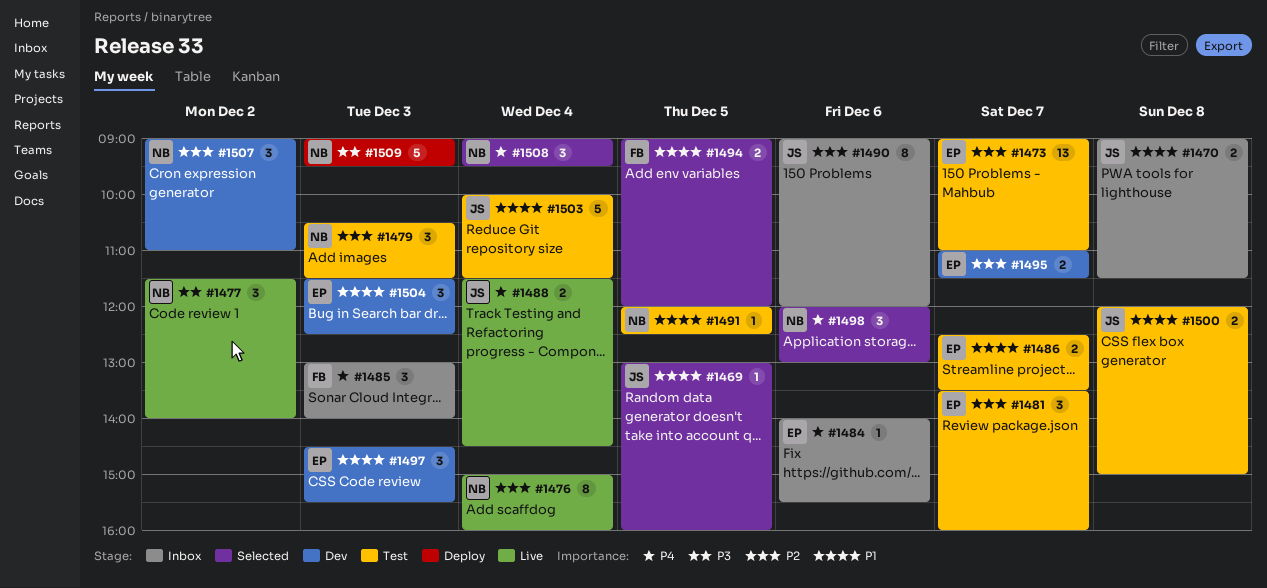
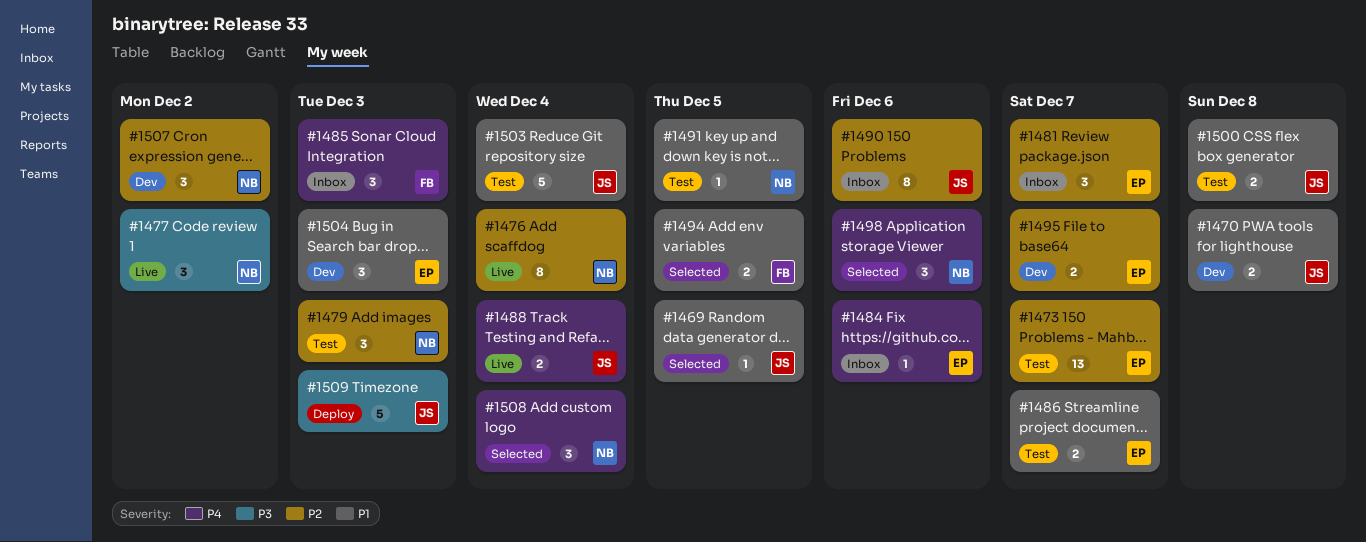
#1470, status: Inbox -> Dev
#1481, status: Test -> Inbox
#1497: present -> none
#1509, owner: NB -> JS

